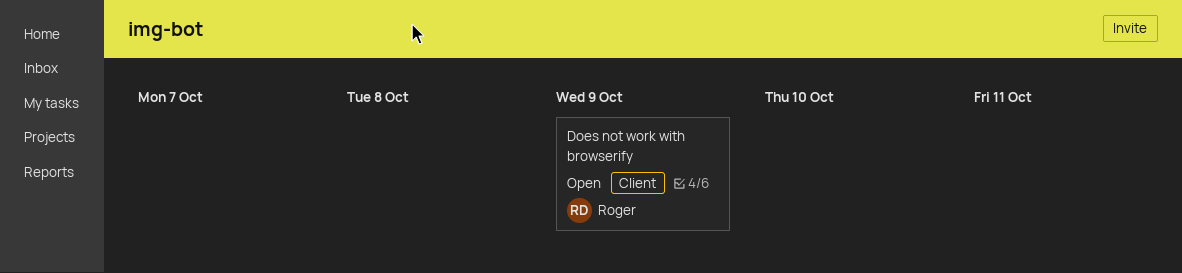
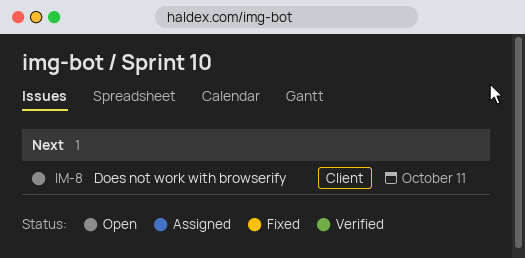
Does not work with browserify, due: Oct 9 -> Oct 11

